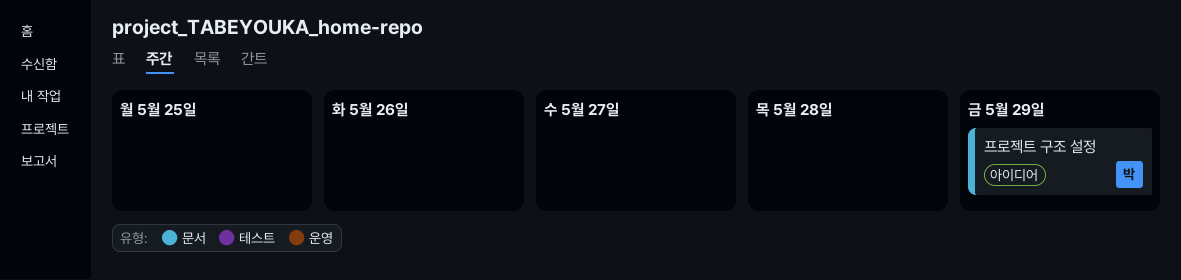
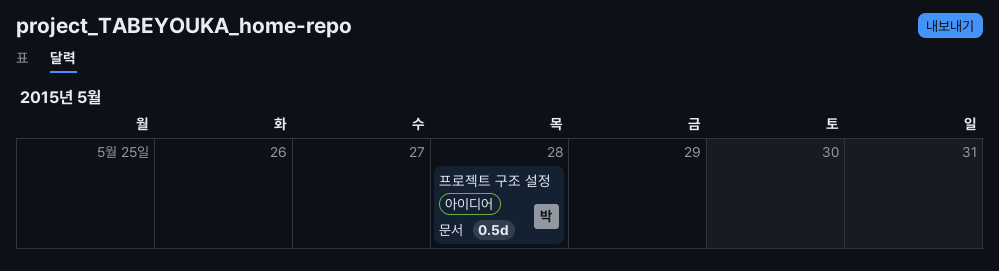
프로젝트 구조 설정, due: May 29 -> May 28

